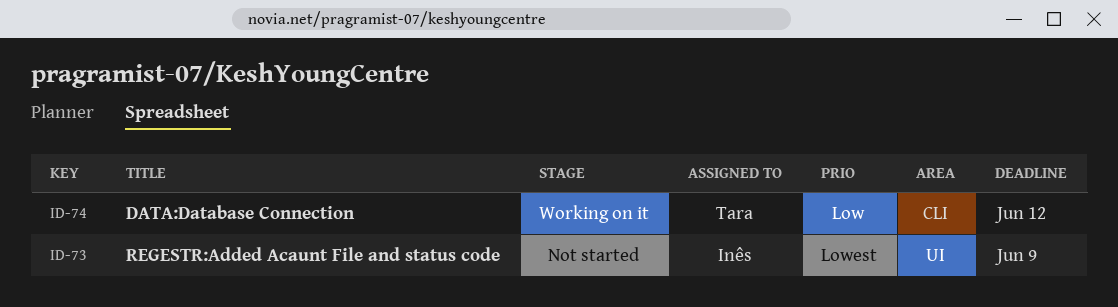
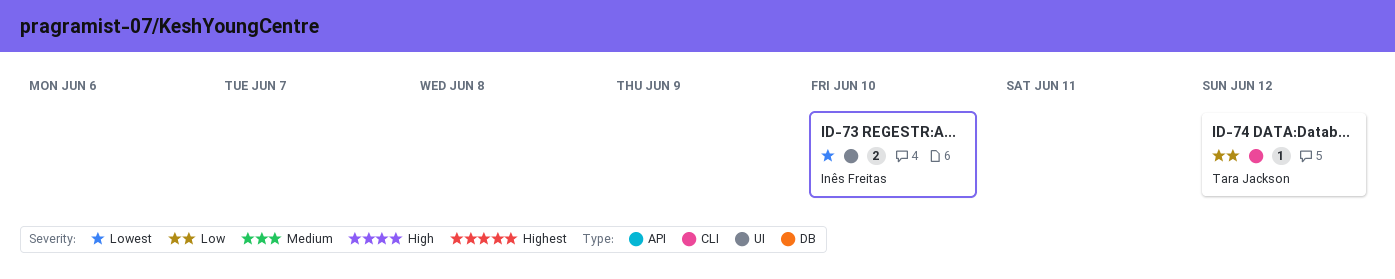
ID-73, due: Jun 9 -> Jun 10

